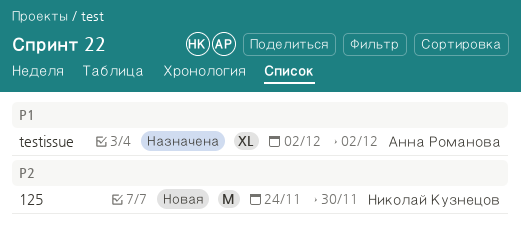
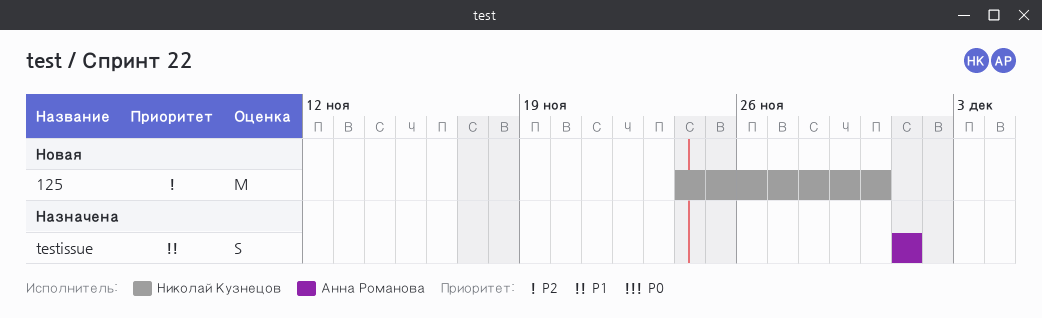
testissue, estimate: XL -> S
testissue, start: Dec 2 -> Dec 1
testissue, due: Dec 2 -> Dec 1

